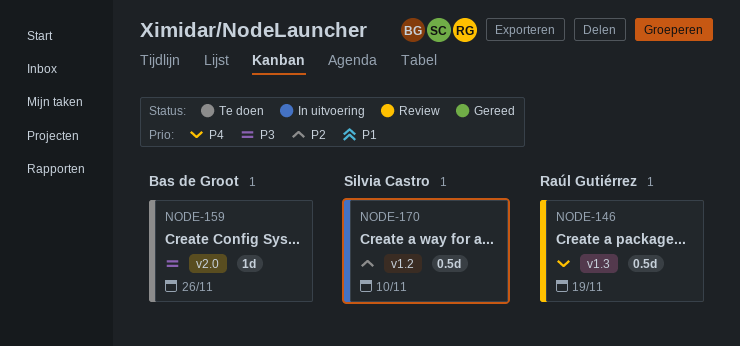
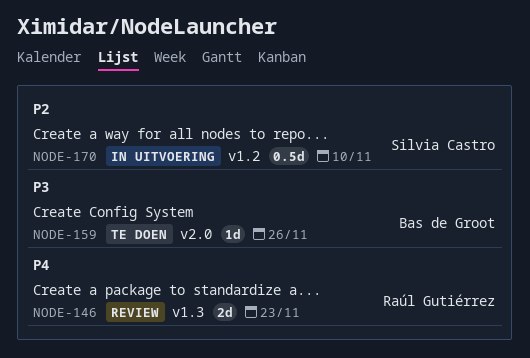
NODE-146, estimate: 0.5d -> 2d
NODE-146, due: Nov 19 -> Nov 23

